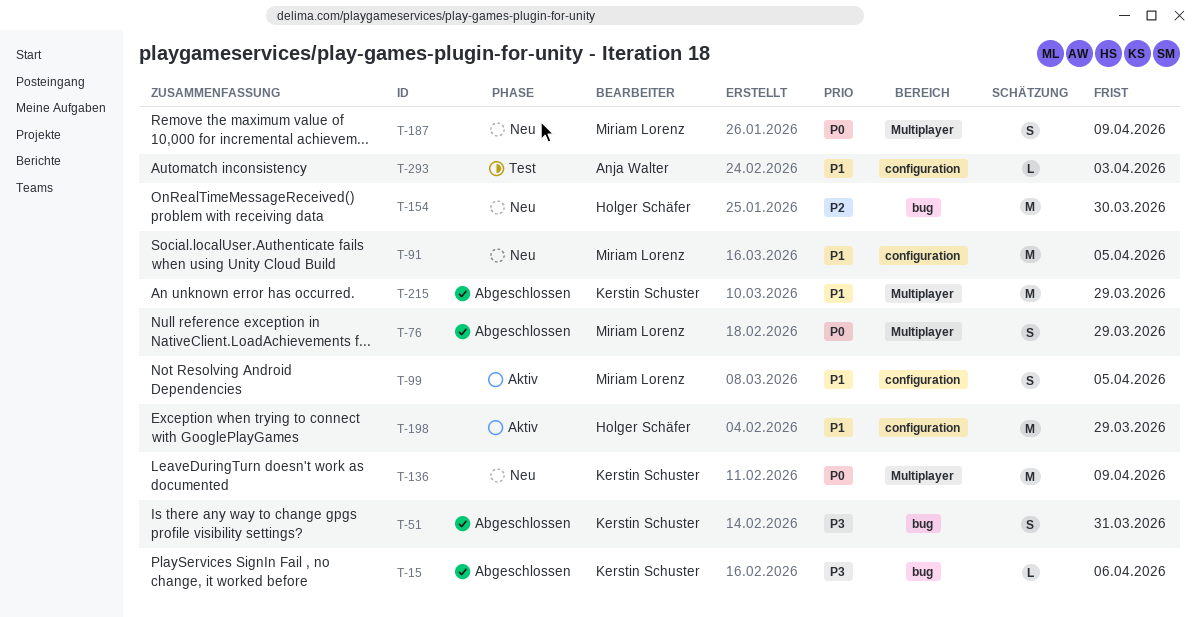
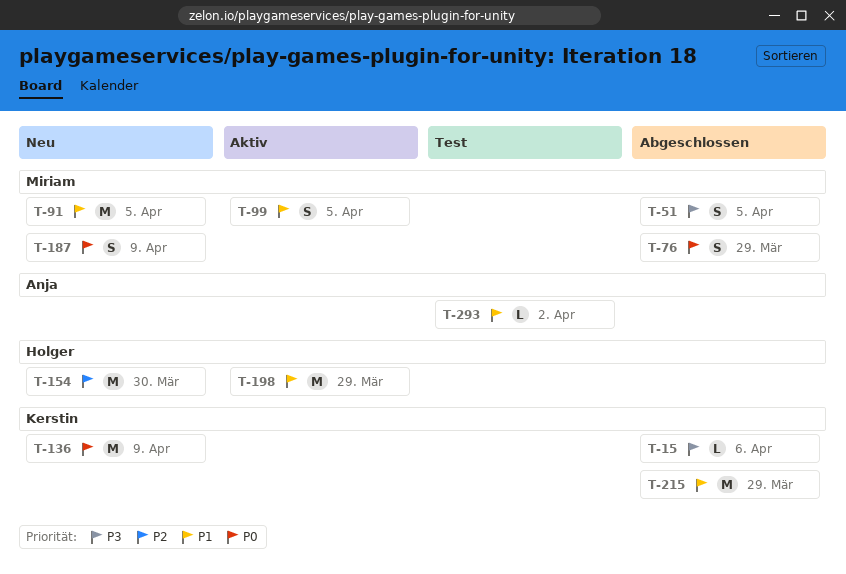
T-51, owner: Kerstin Schuster -> Miriam Lorenz
T-51, due: Mar 31 -> Apr 5
T-293, due: Apr 3 -> Apr 2

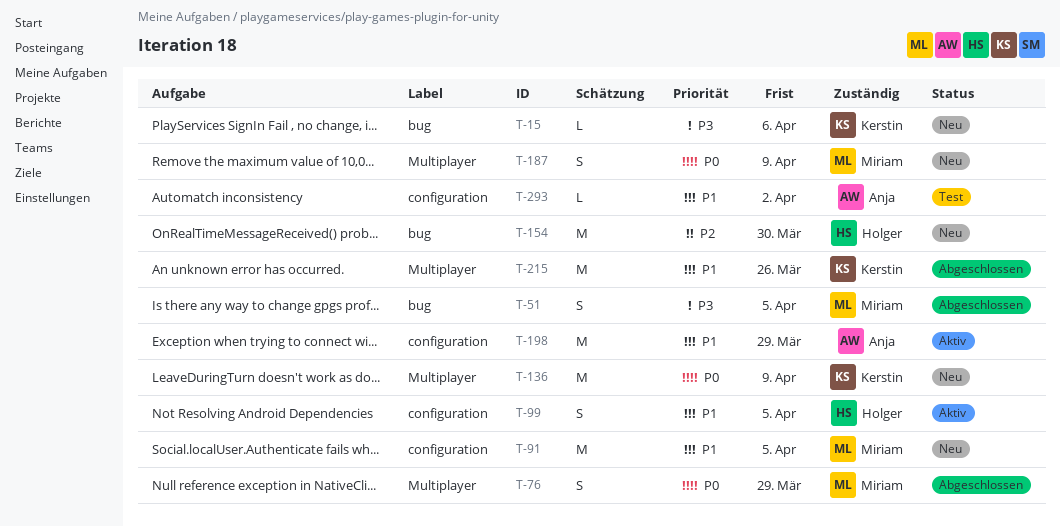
T-15, status: Abgeschlossen -> Neu
T-99, owner: Miriam -> Holger
T-198, owner: Holger -> Anja
T-215, due: Mar 29 -> Mar 26

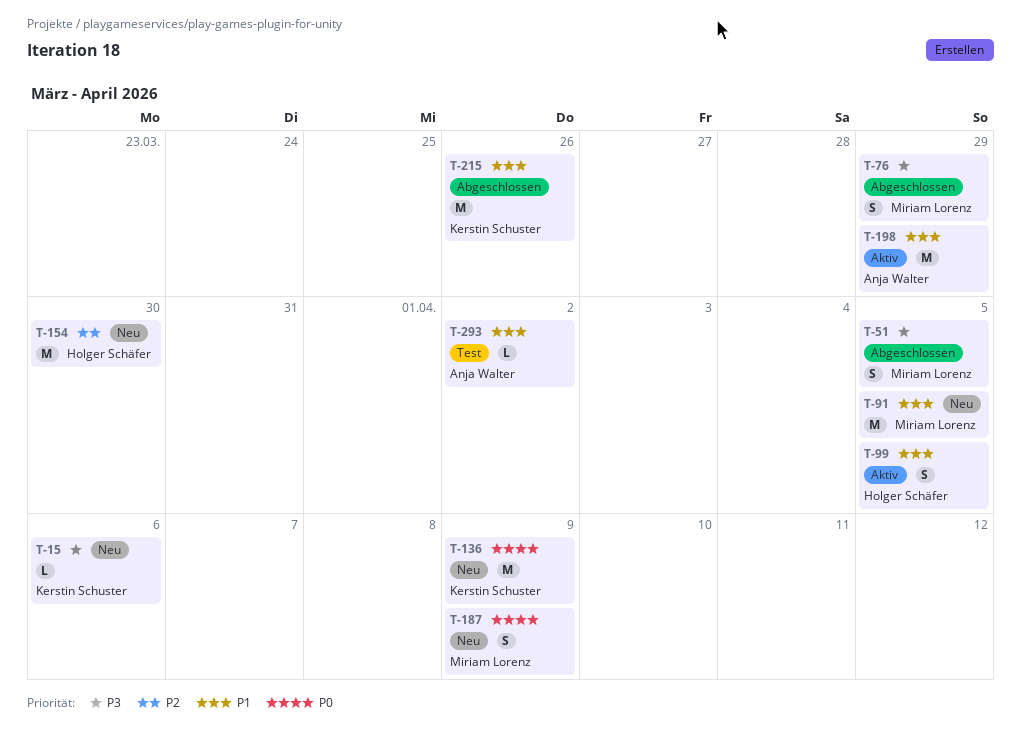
T-76, priority: P0 -> P3

